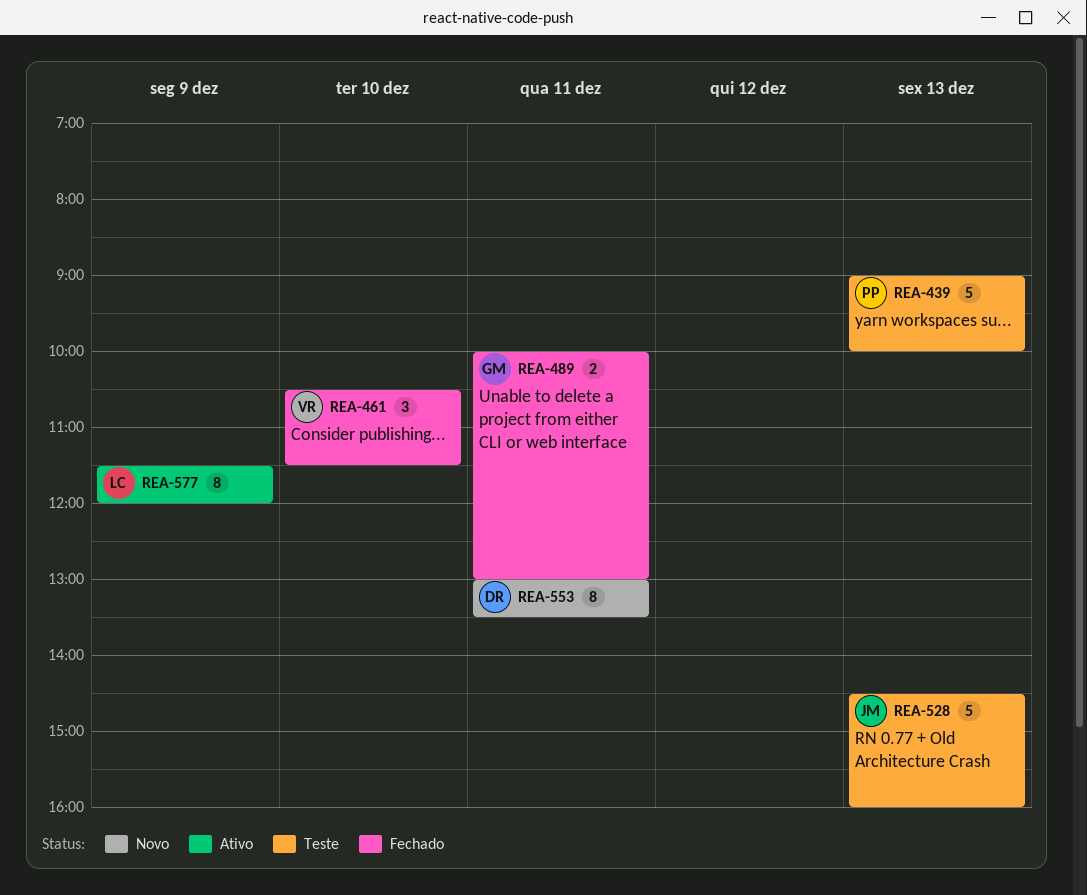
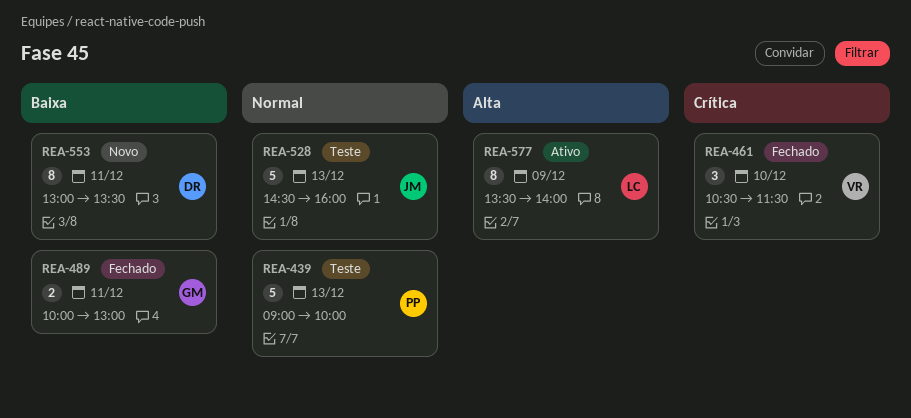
REA-577, begins: 11:30 -> 13:30
REA-577, ends: 12:00 -> 14:00

